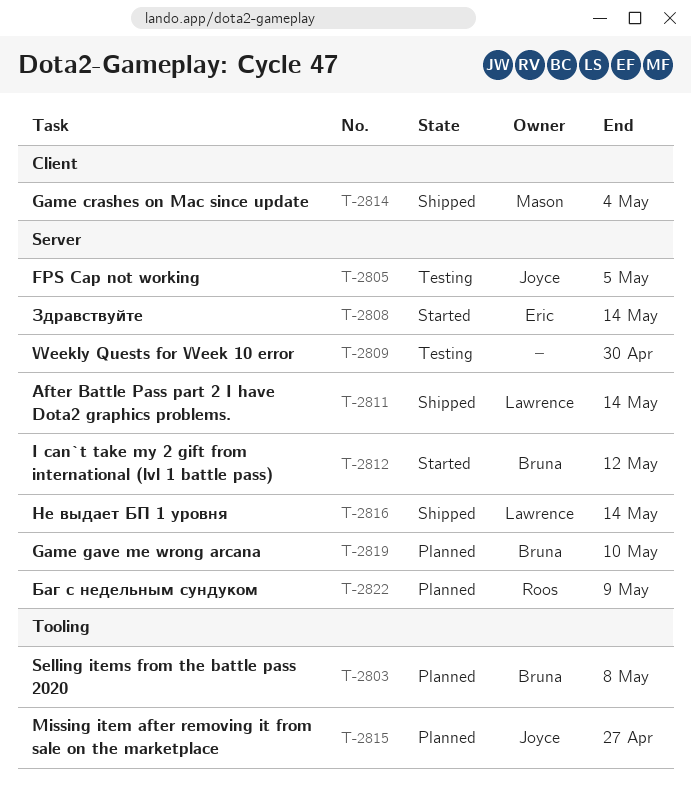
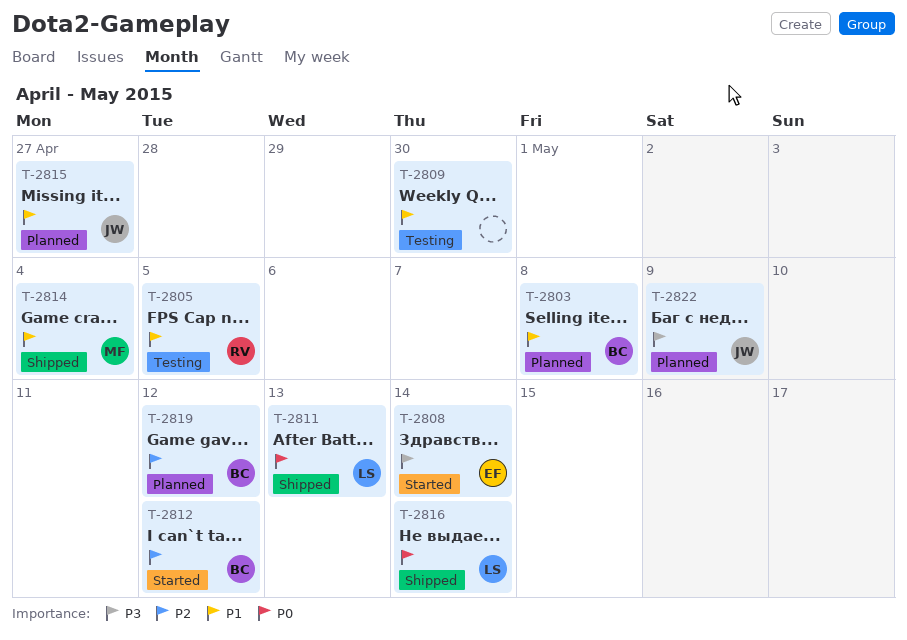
T-2805, owner: Joyce -> Roos
T-2811, due: May 14 -> May 13
T-2819, due: May 10 -> May 12
T-2822, owner: Roos -> Joyce

